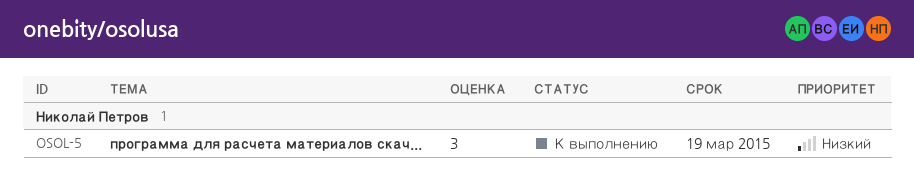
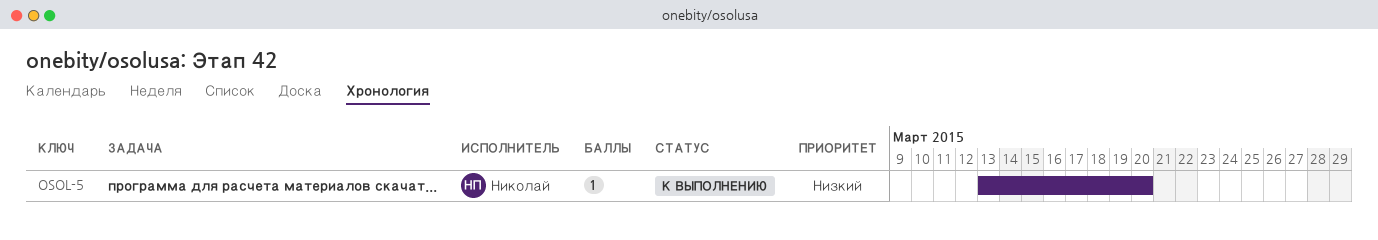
OSOL-5, estimate: 3 -> 1
OSOL-5, due: Mar 19 -> Mar 20

